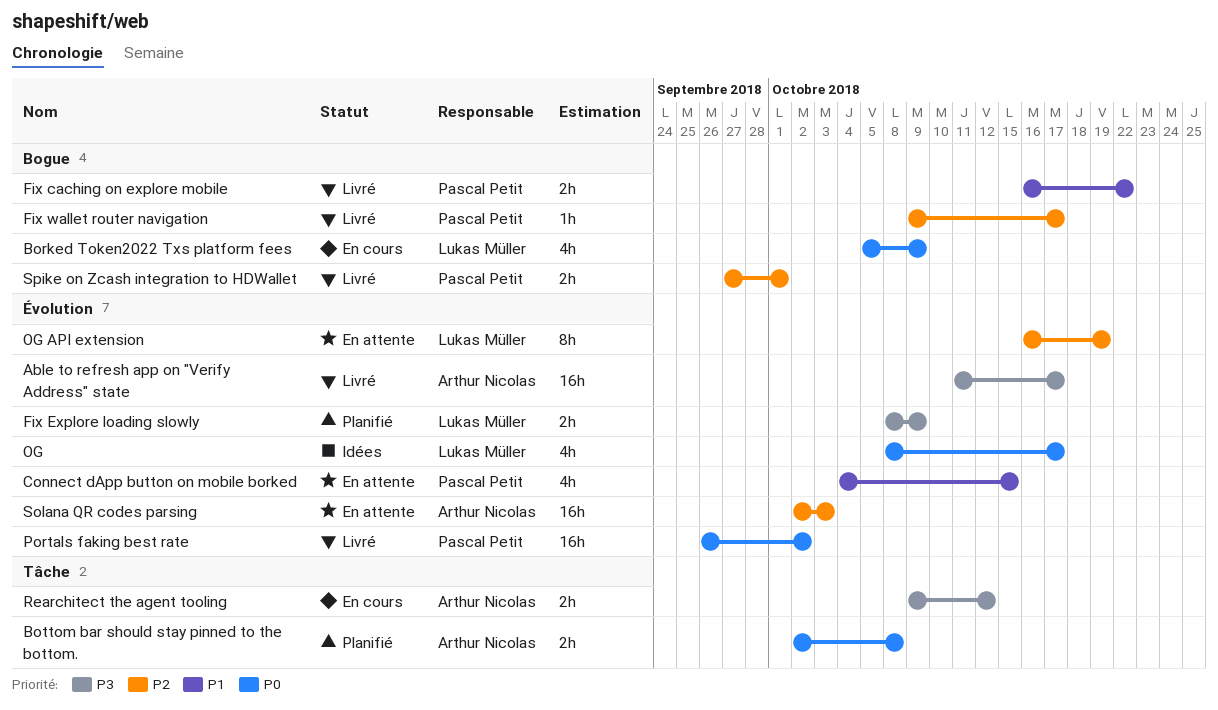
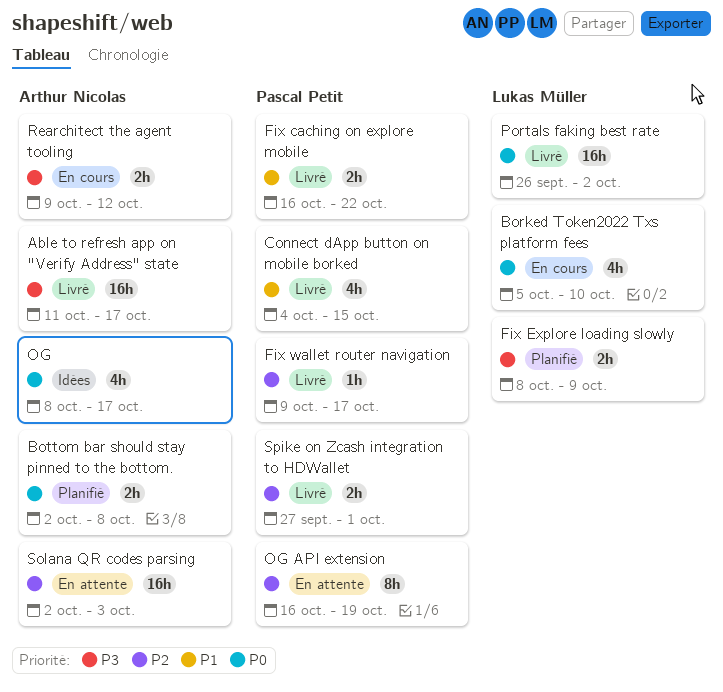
Borked Token2022 Txs platform fees, due: Oct 9 -> Oct 10
Connect dApp button on mobile borked, status: En attente -> Livré
OG, owner: Lukas Müller -> Arthur Nicolas
OG API extension, owner: Lukas Müller -> Pascal Petit
Portals faking best rate, owner: Pascal Petit -> Lukas Müller

